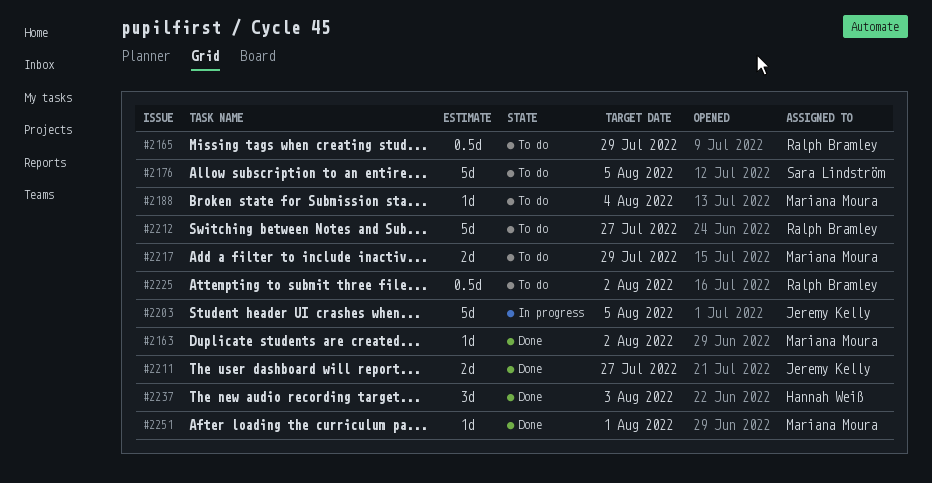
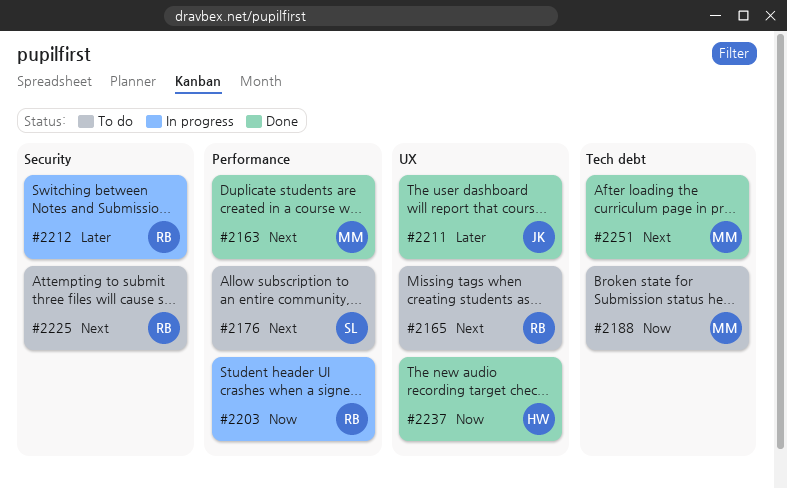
#2203, owner: Jeremy Kelly -> Ralph Bramley
#2212, status: To do -> In progress
#2217: present -> none

